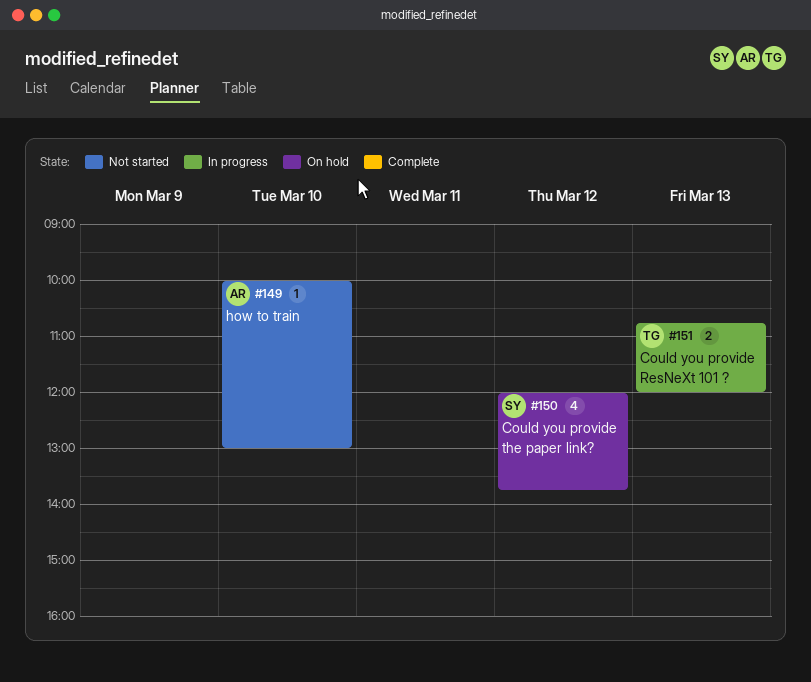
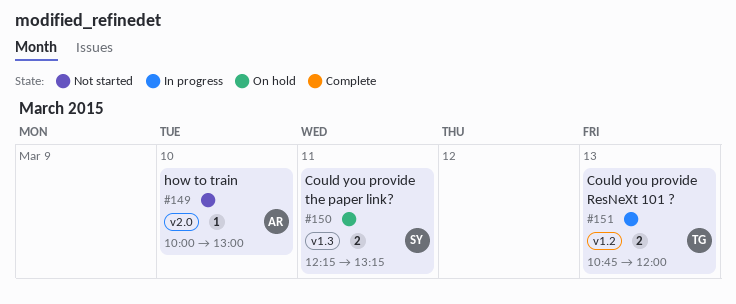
#150, estimate: 4 -> 2
#150, day: Mar 12 -> Mar 11
#150, begins: 12:00 -> 12:15
#150, ends: 13:45 -> 13:15

